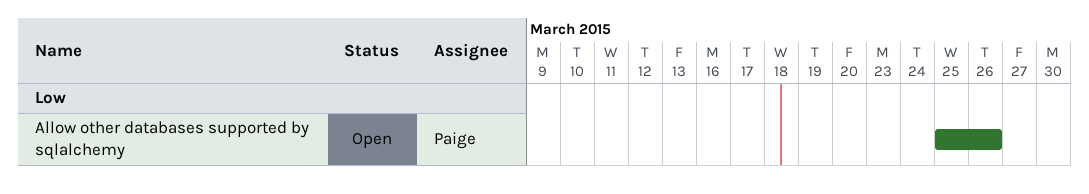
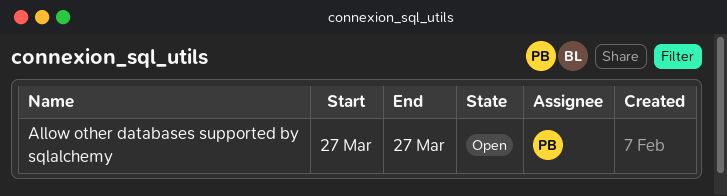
Allow other databases supported by sqlalchemy, start: Mar 25 -> Mar 27
Allow other databases supported by sqlalchemy, due: Mar 26 -> Mar 27

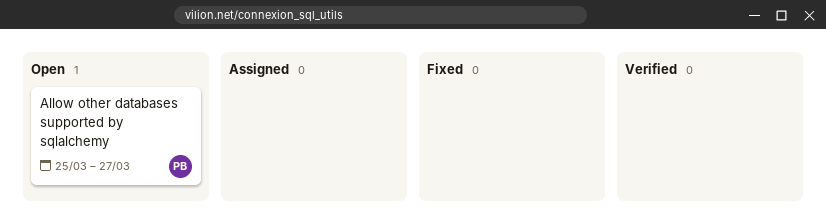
Allow other databases supported by sqlalchemy, start: Mar 27 -> Mar 25

